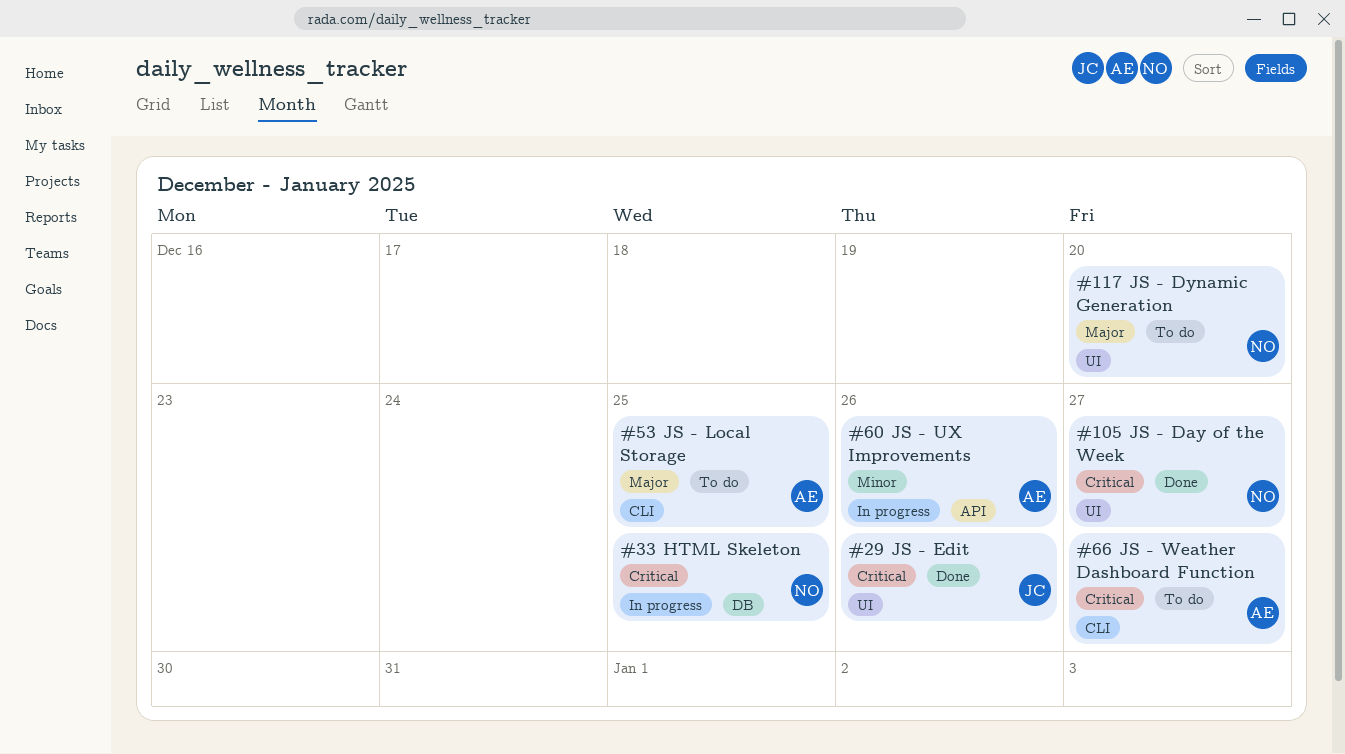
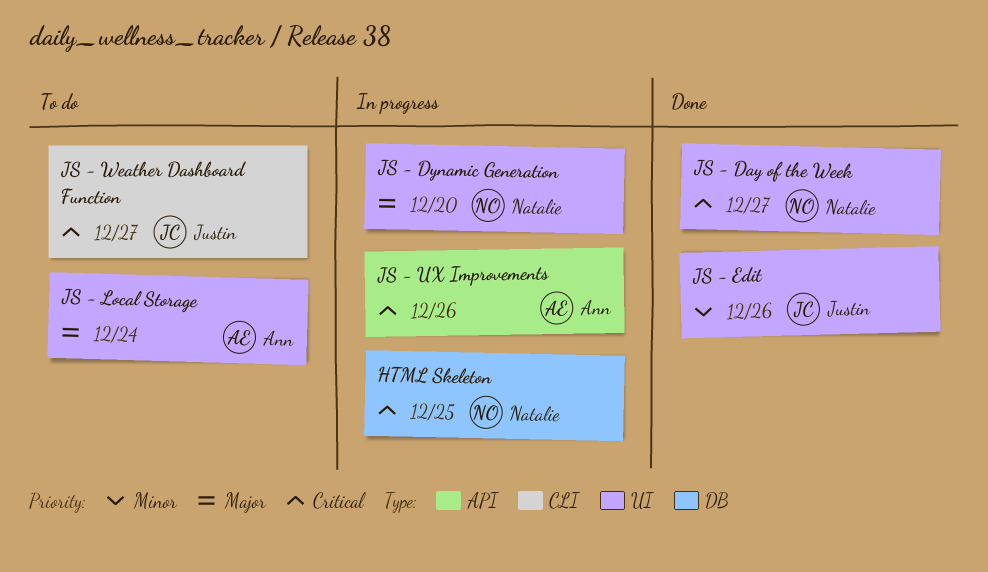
JS - Dynamic Generation, status: To do -> In progress
JS - Edit, priority: Critical -> Minor
JS - Local Storage, label: CLI -> UI
JS - Local Storage, due: Dec 25 -> Dec 24
JS - UX Improvements, priority: Minor -> Critical
JS - Weather Dashboard Function, owner: Ann -> Justin

